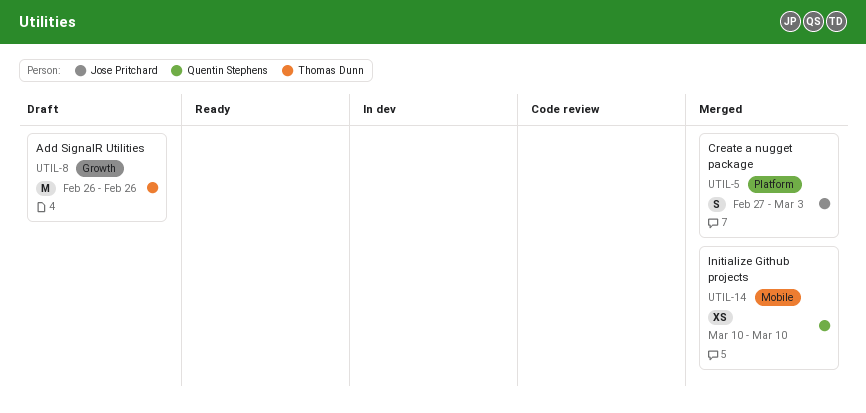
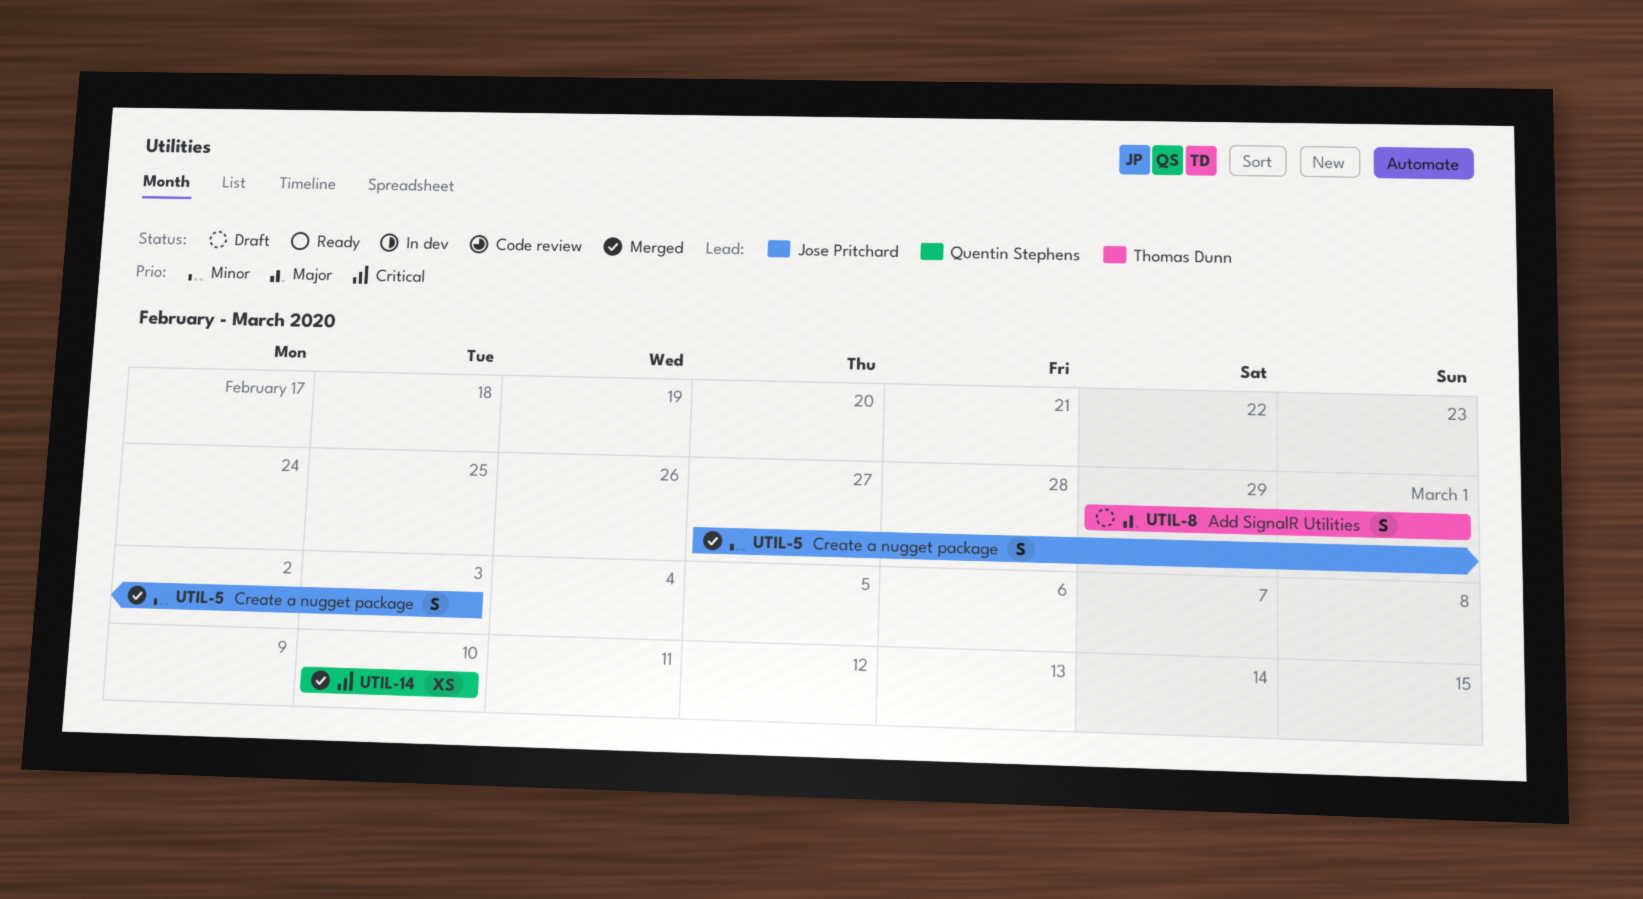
UTIL-8, estimate: M -> S
UTIL-8, start: Feb 26 -> Feb 29
UTIL-8, due: Feb 26 -> Mar 1

